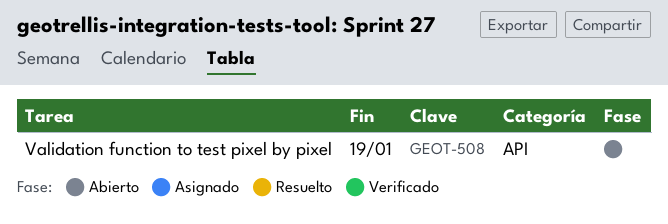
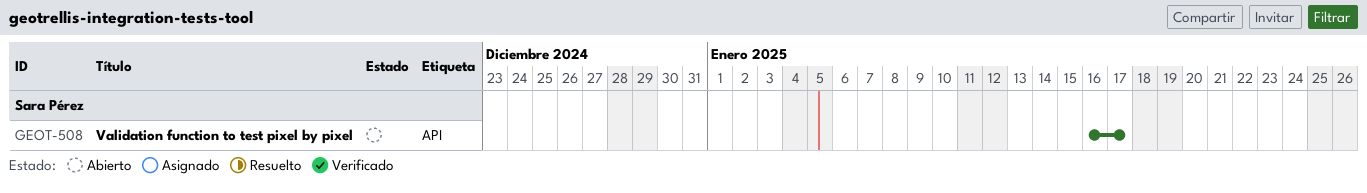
GEOT-508, due: Jan 19 -> Jan 17

